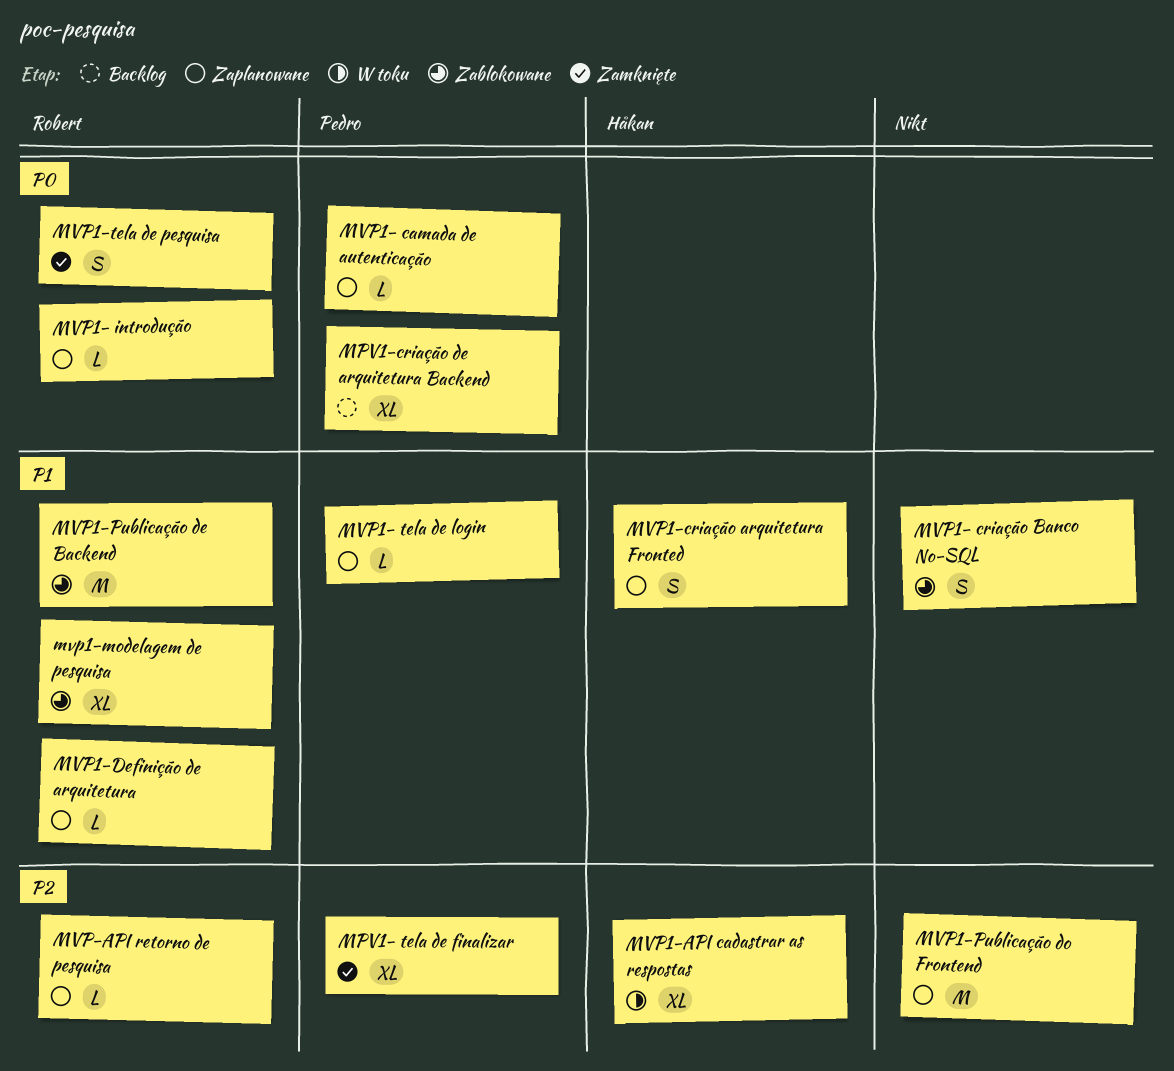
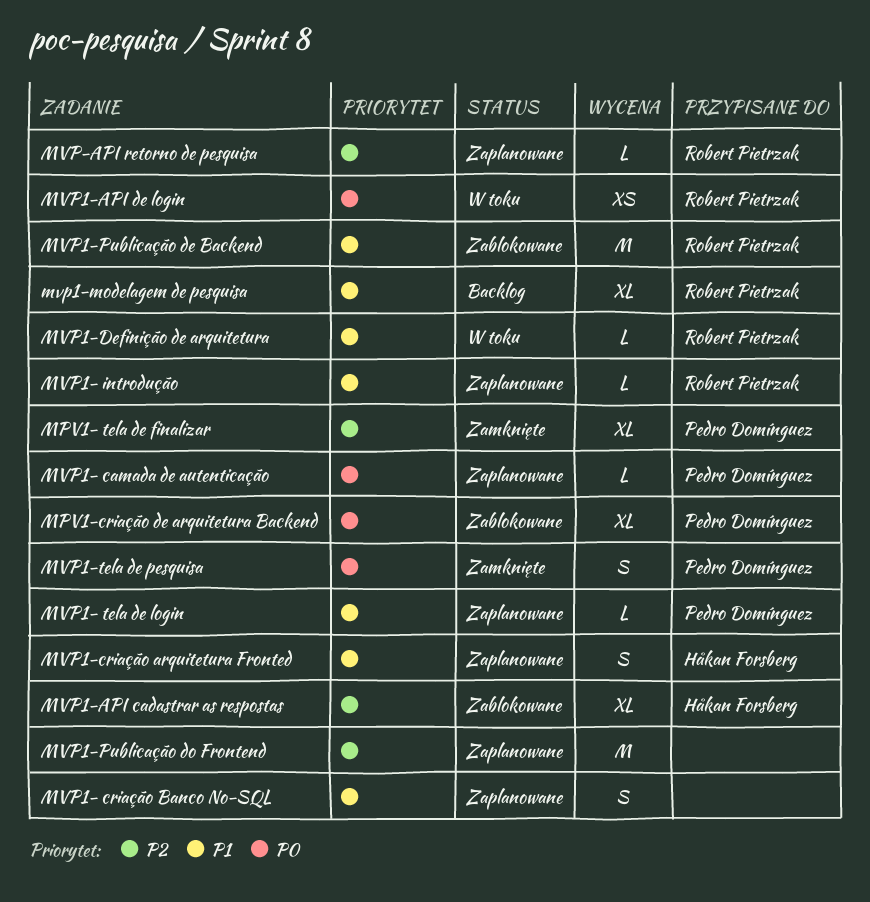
MPV1-criação de arquitetura Backend, status: Backlog -> Zablokowane
MVP1- criação Banco No-SQL, status: Zablokowane -> Zaplanowane
MVP1- introdução, priority: P0 -> P1
MVP1-API cadastrar as respostas, status: W toku -> Zablokowane
MVP1-API de login: none -> present
MVP1-Definição de arquitetura, status: Zaplanowane -> W toku
mvp1-modelagem de pesquisa, status: Zablokowane -> Backlog
MVP1-tela de pesquisa, owner: Robert Pietrzak -> Pedro Domínguez

